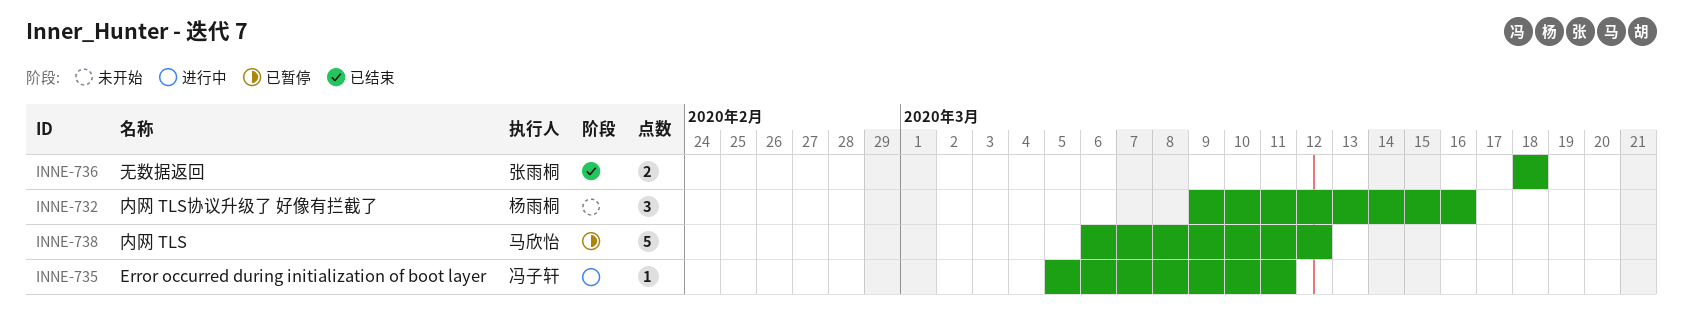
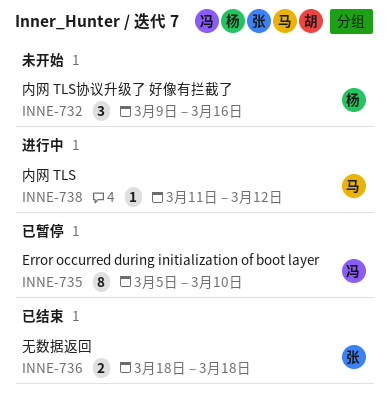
INNE-735, status: 进行中 -> 已暂停
INNE-735, estimate: 1 -> 8
INNE-735, due: Mar 11 -> Mar 10
INNE-738, status: 已暂停 -> 进行中
INNE-738, estimate: 5 -> 1
INNE-738, start: Mar 6 -> Mar 11

